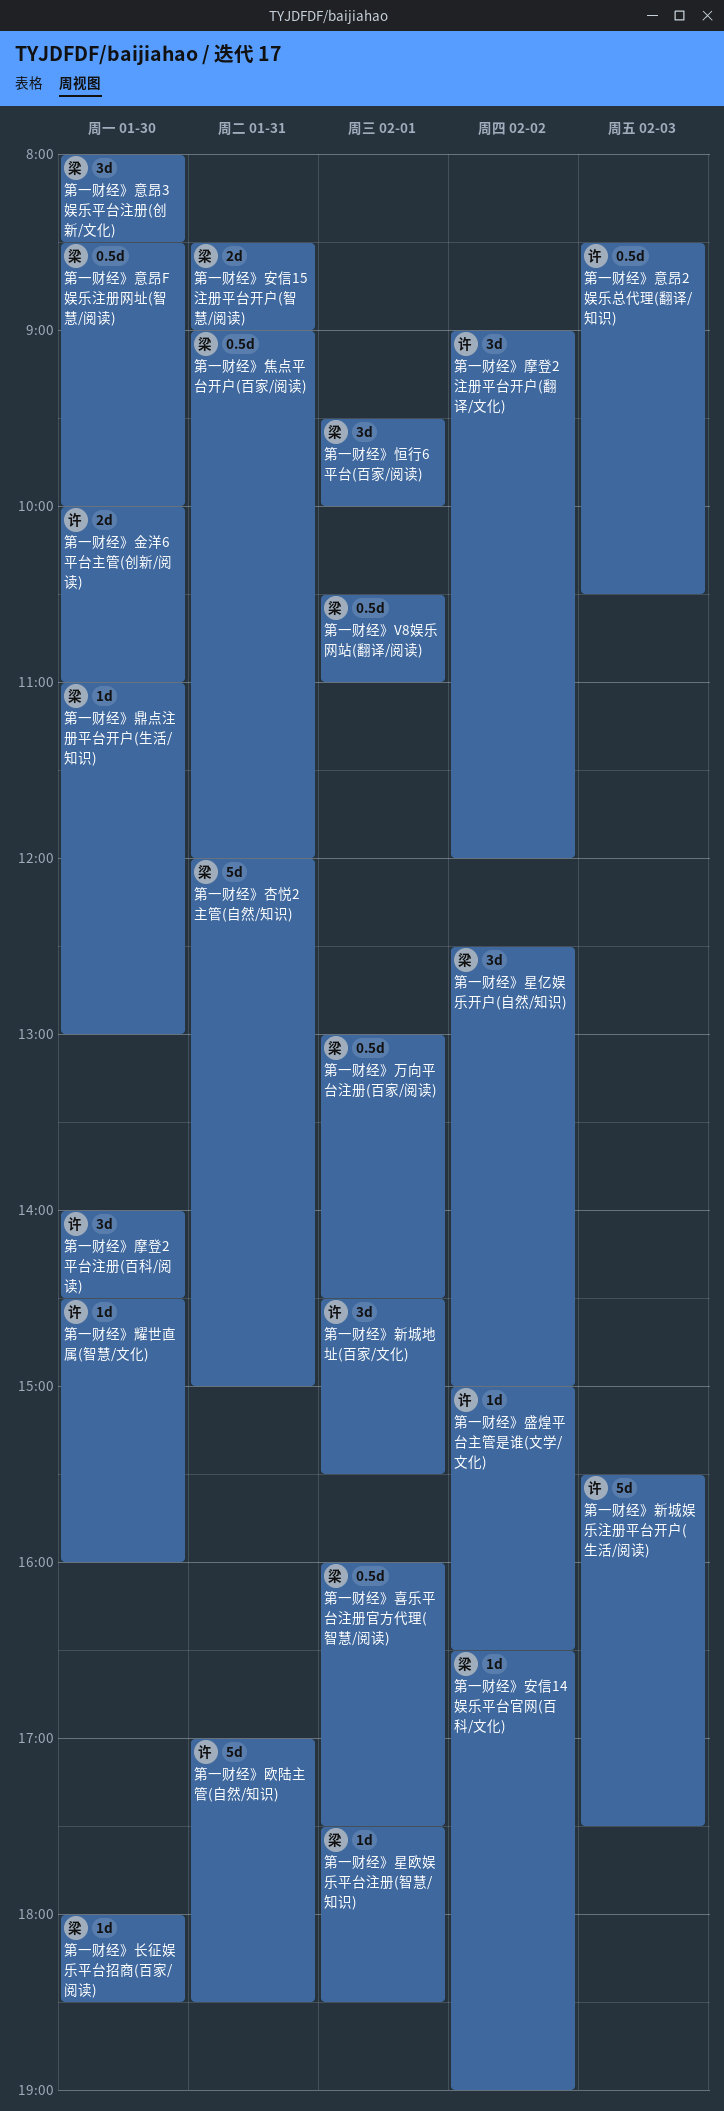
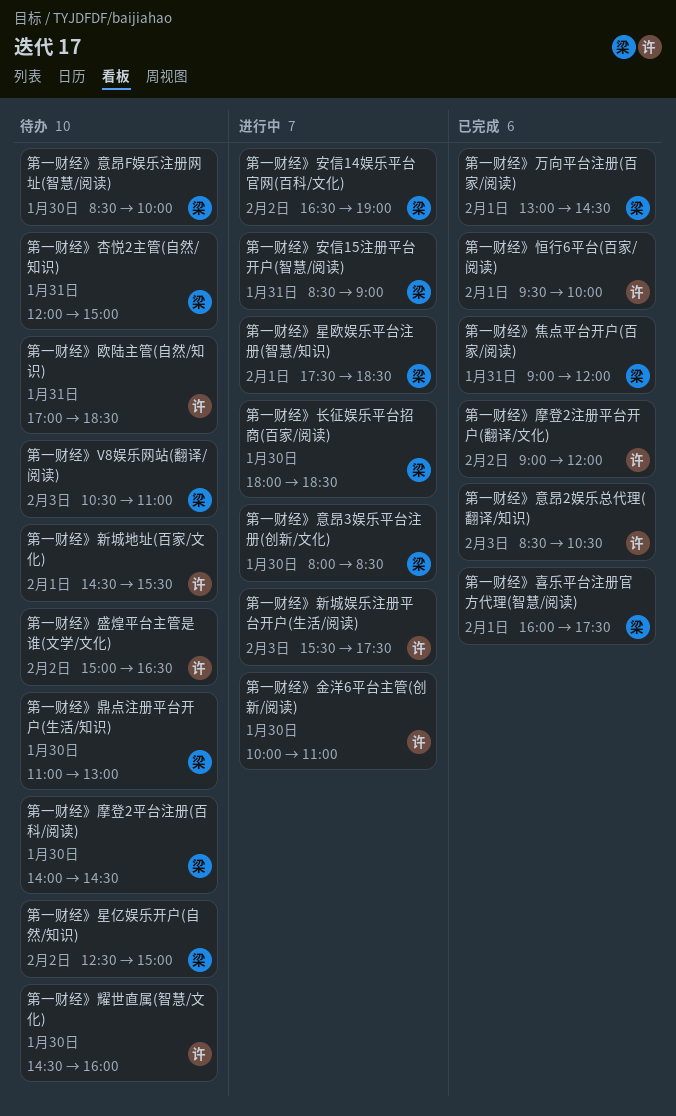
第一财经》V8娱乐网站(翻译/阅读), day: Feb 1 -> Feb 3
第一财经》恒行6平台(百家/阅读), owner: 梁 -> 许
第一财经》摩登2平台注册(百科/阅读), owner: 许 -> 梁

